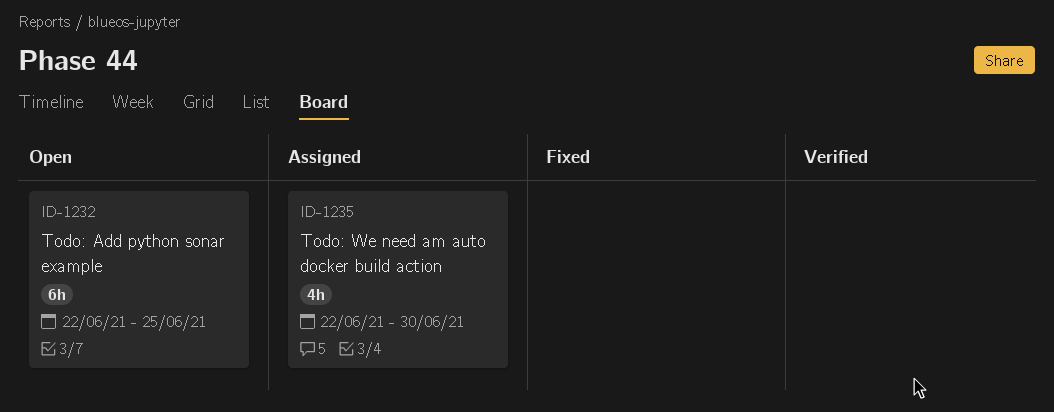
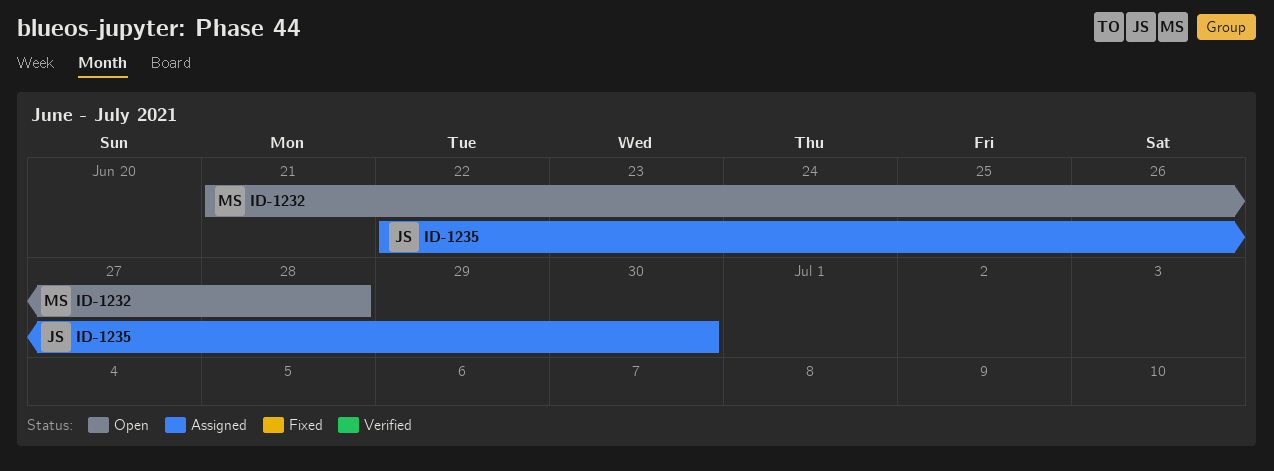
ID-1232, start: Jun 22 -> Jun 21
ID-1232, due: Jun 25 -> Jun 28

